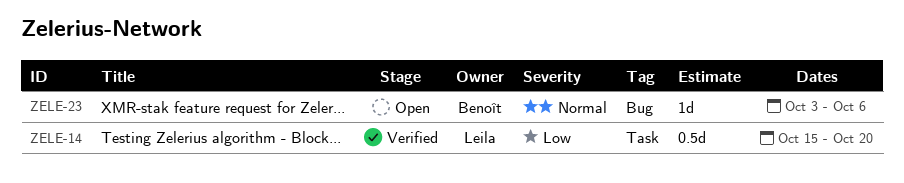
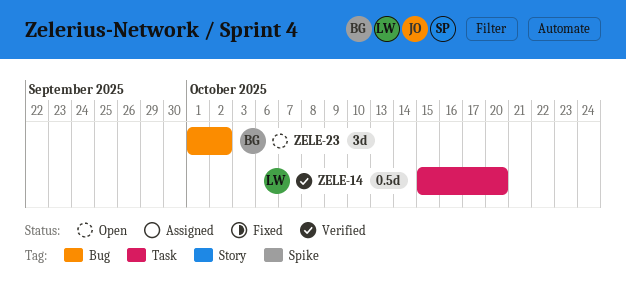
ZELE-23, estimate: 1d -> 3d
ZELE-23, start: Oct 3 -> Oct 1
ZELE-23, due: Oct 6 -> Oct 2

